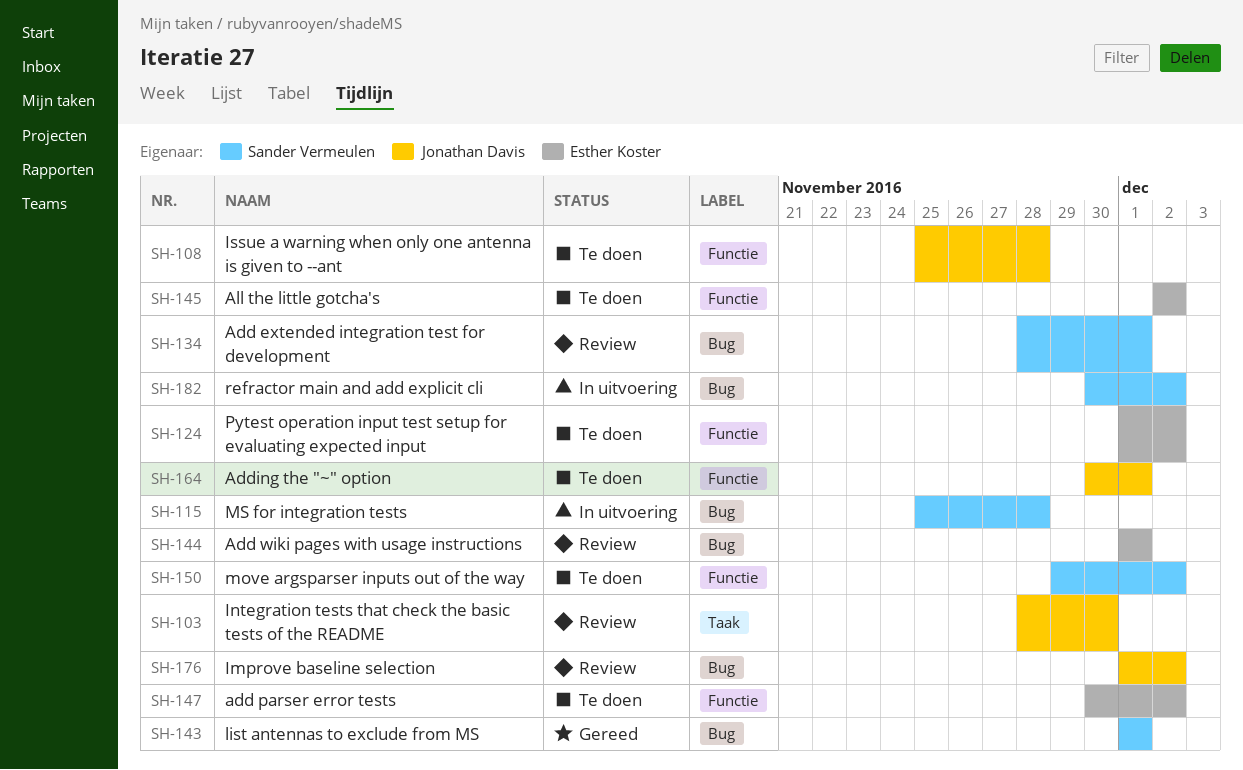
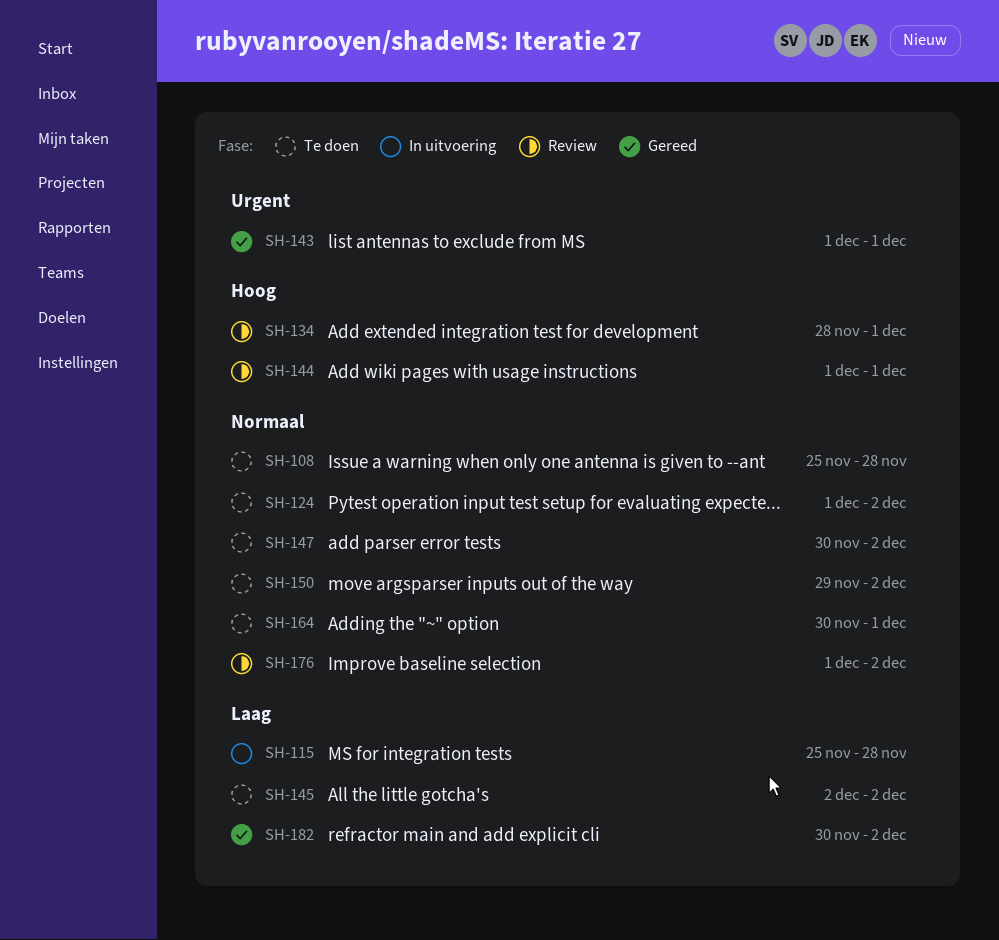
SH-103: present -> none
SH-182, status: In uitvoering -> Gereed

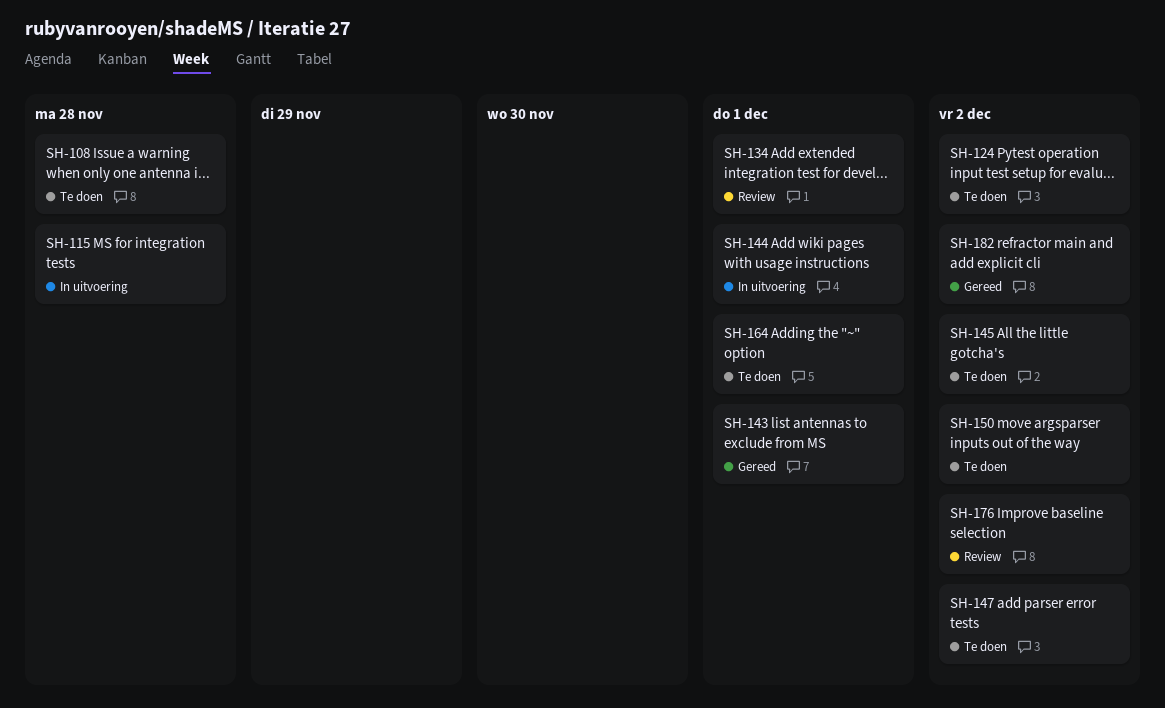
SH-144, status: Review -> In uitvoering

